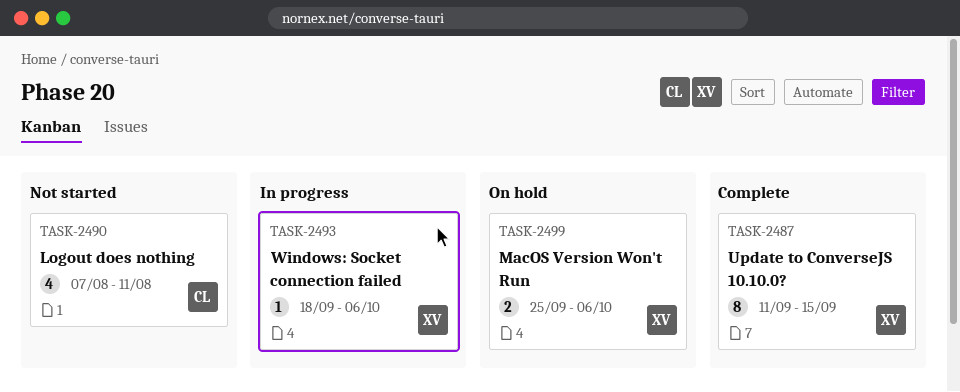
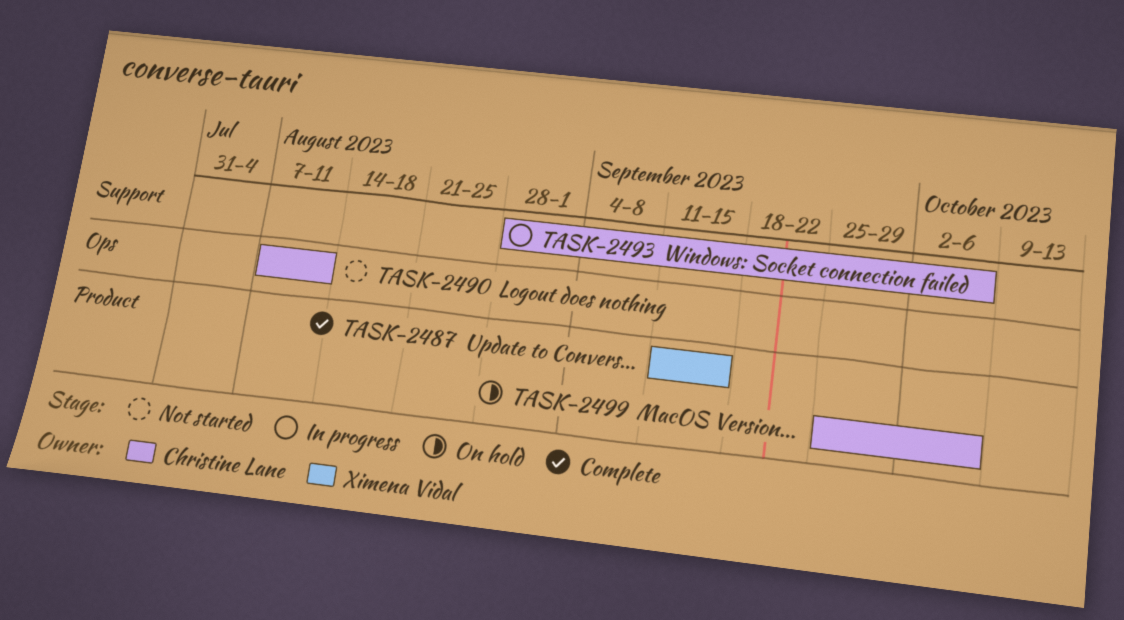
TASK-2493, owner: Ximena Vidal -> Christine Lane
TASK-2493, start: Sep 18 -> Aug 28
TASK-2499, owner: Ximena Vidal -> Christine Lane

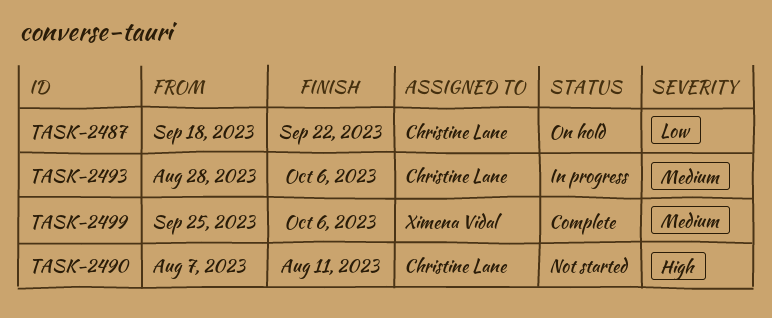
TASK-2487, status: Complete -> On hold
TASK-2487, owner: Ximena Vidal -> Christine Lane
TASK-2487, start: Sep 11 -> Sep 18
TASK-2487, due: Sep 15 -> Sep 22
TASK-2499, status: On hold -> Complete
TASK-2499, owner: Christine Lane -> Ximena Vidal

